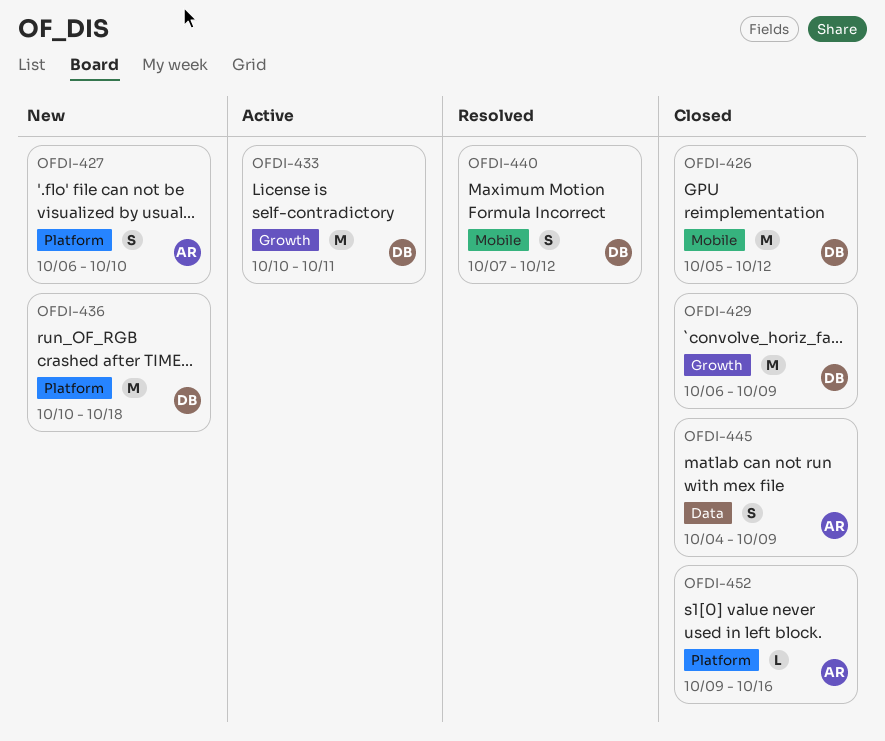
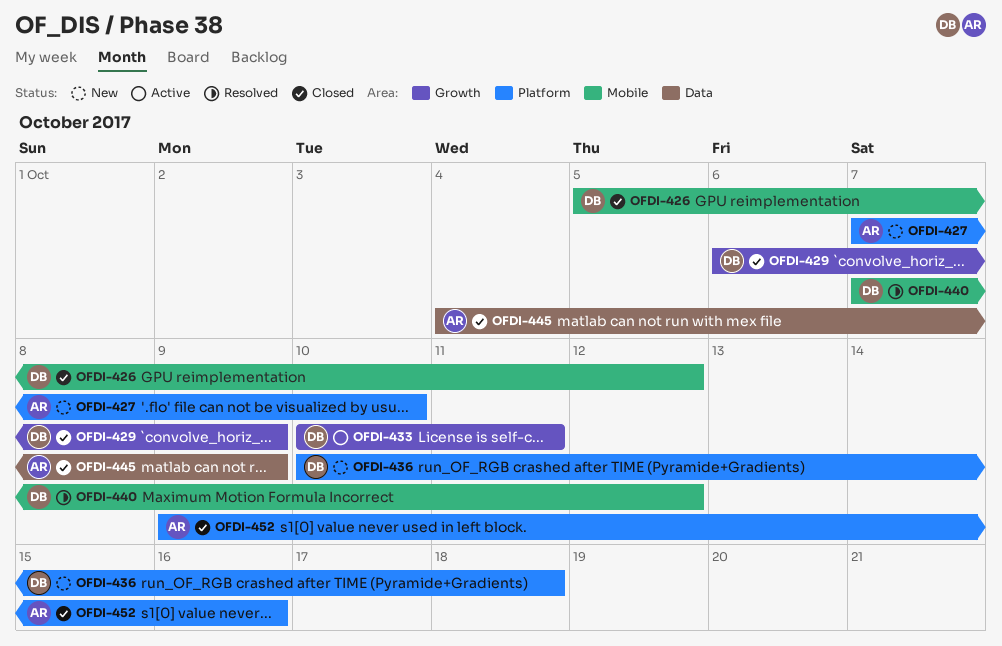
OFDI-427, start: Oct 6 -> Oct 7

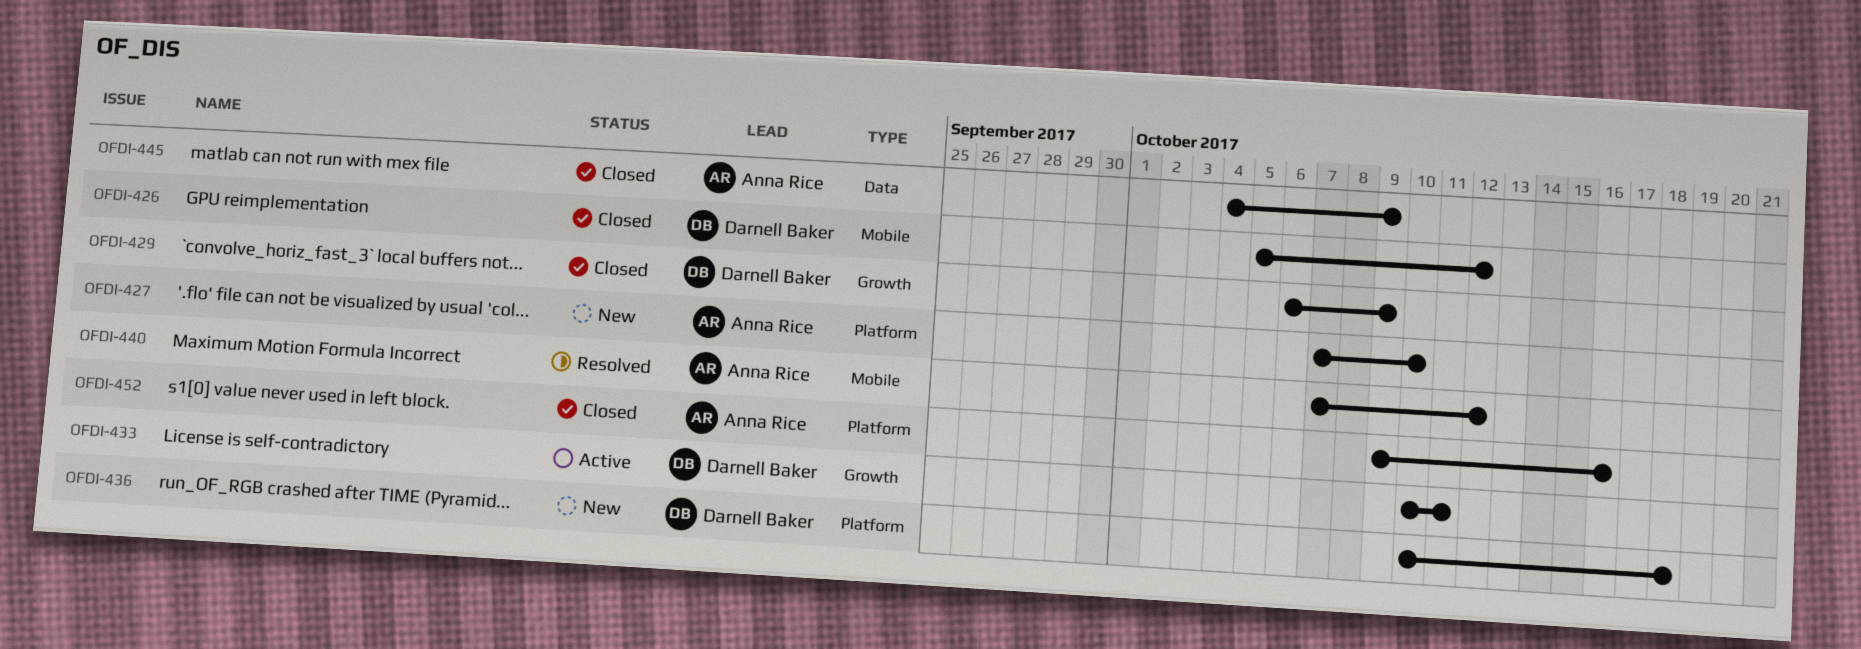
OFDI-440, owner: Darnell Baker -> Anna Rice

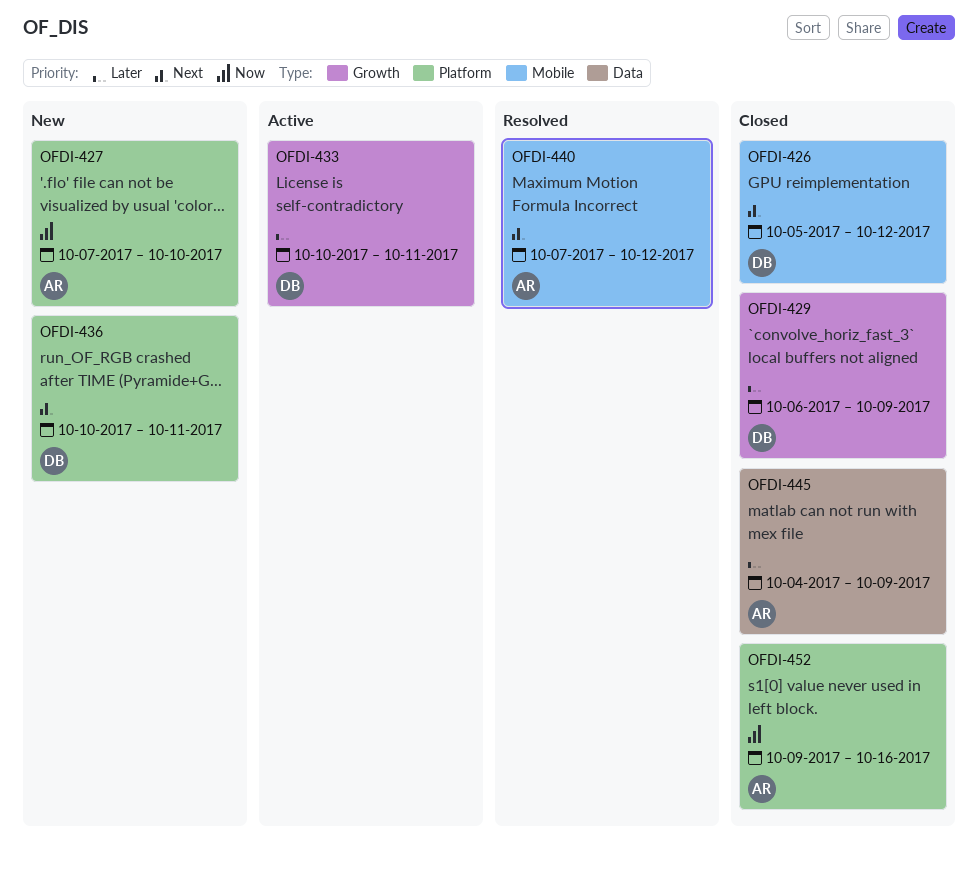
OFDI-436, due: Oct 18 -> Oct 11

